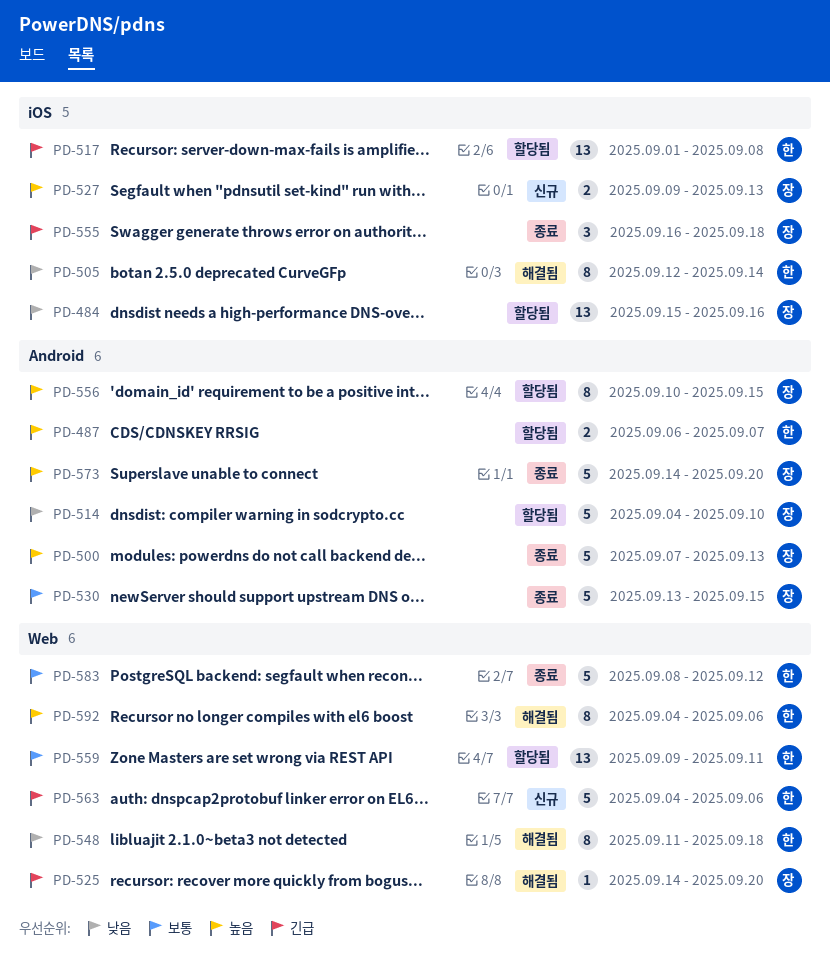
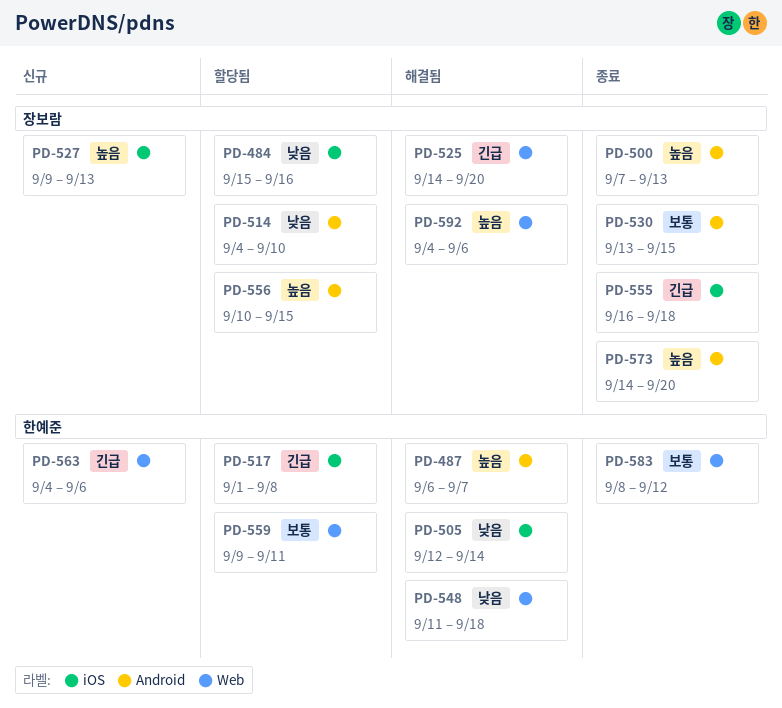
PD-487, status: 할당됨 -> 해결됨
PD-592, owner: 한예준 -> 장보람

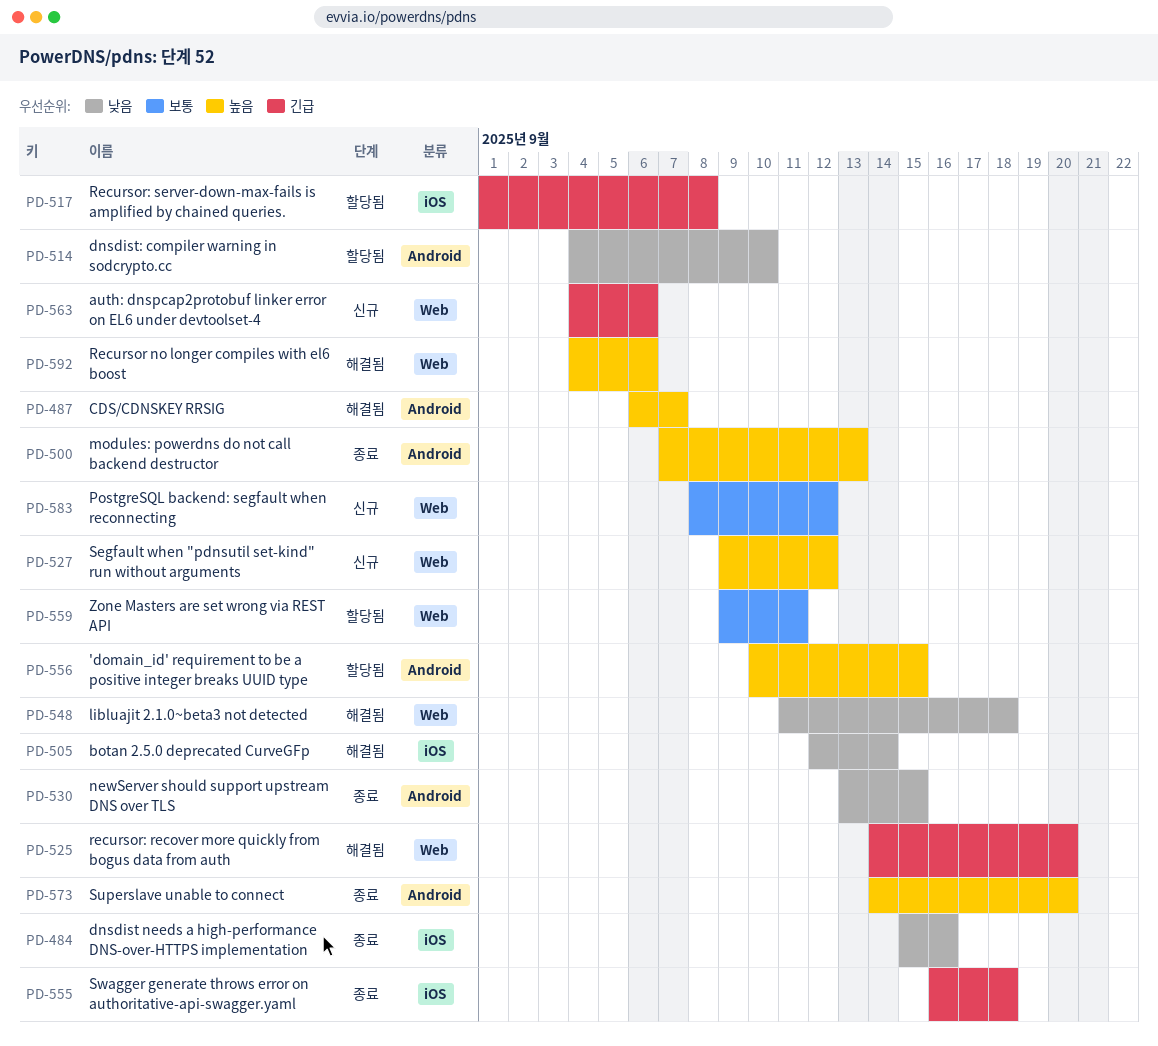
PD-484, status: 할당됨 -> 종료
PD-527, label: iOS -> Web
PD-527, due: Sep 13 -> Sep 12
PD-530, priority: 보통 -> 낮음
PD-583, status: 종료 -> 신규

